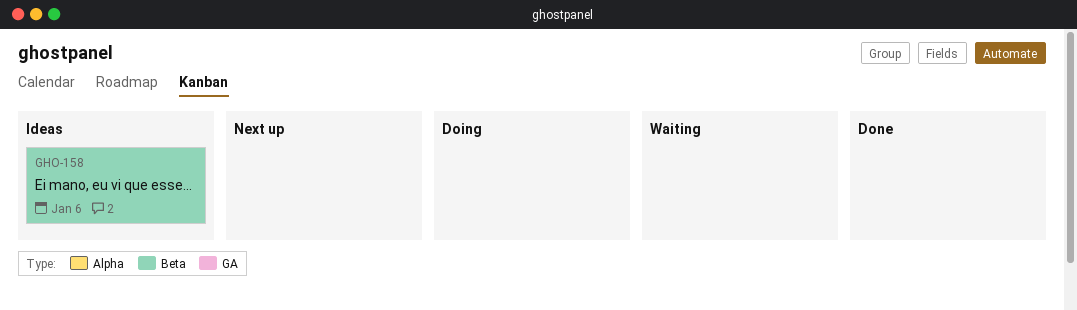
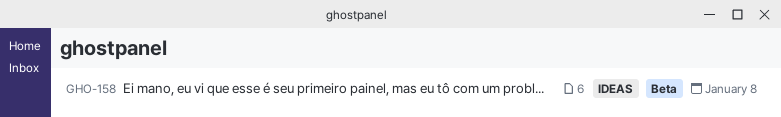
GHO-158, due: Jan 6 -> Jan 8

